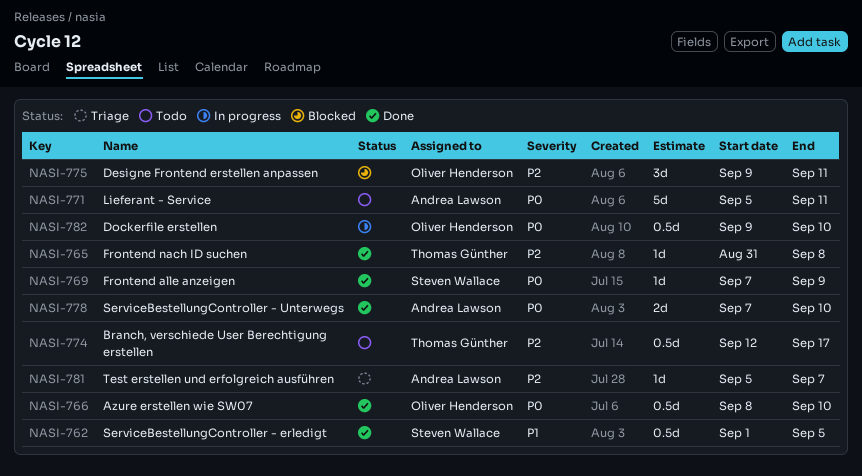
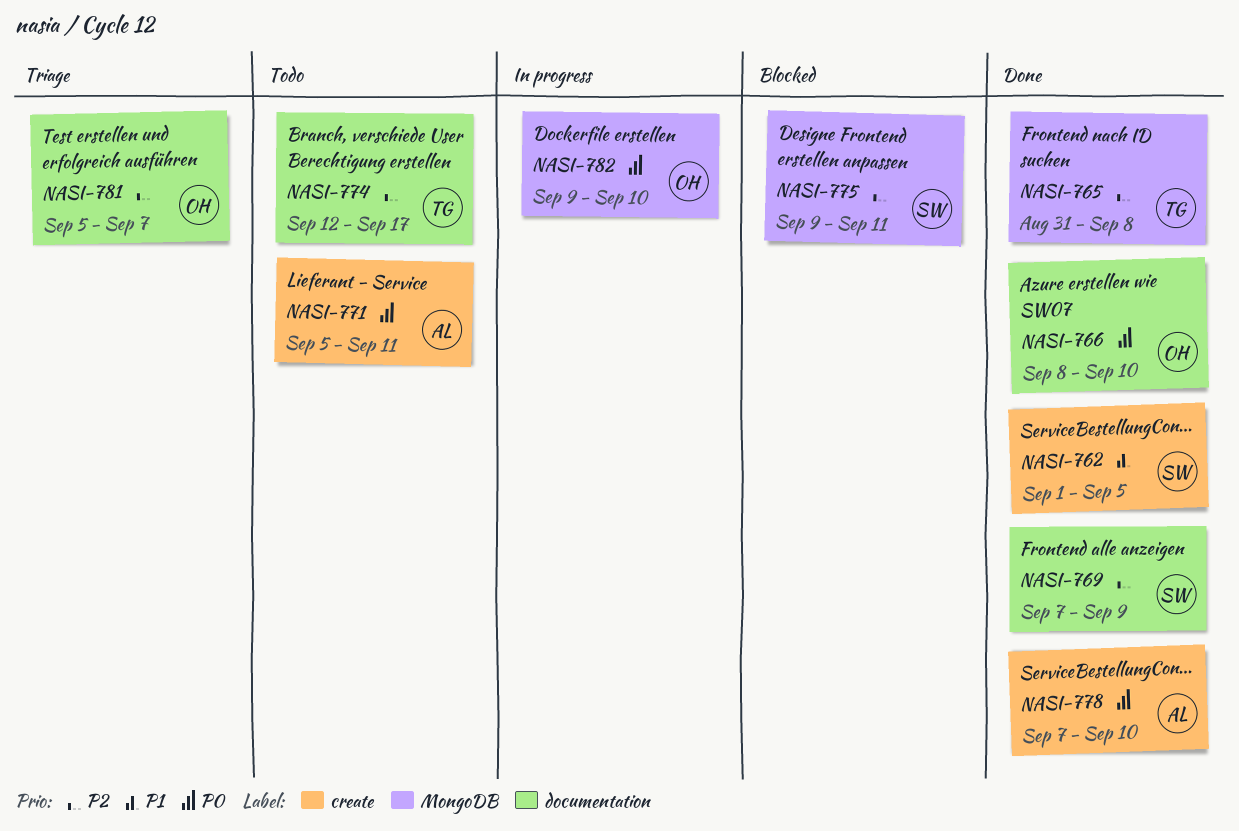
NASI-769, priority: P0 -> P2
NASI-775, owner: Oliver Henderson -> Steven Wallace
NASI-781, owner: Andrea Lawson -> Oliver Henderson

